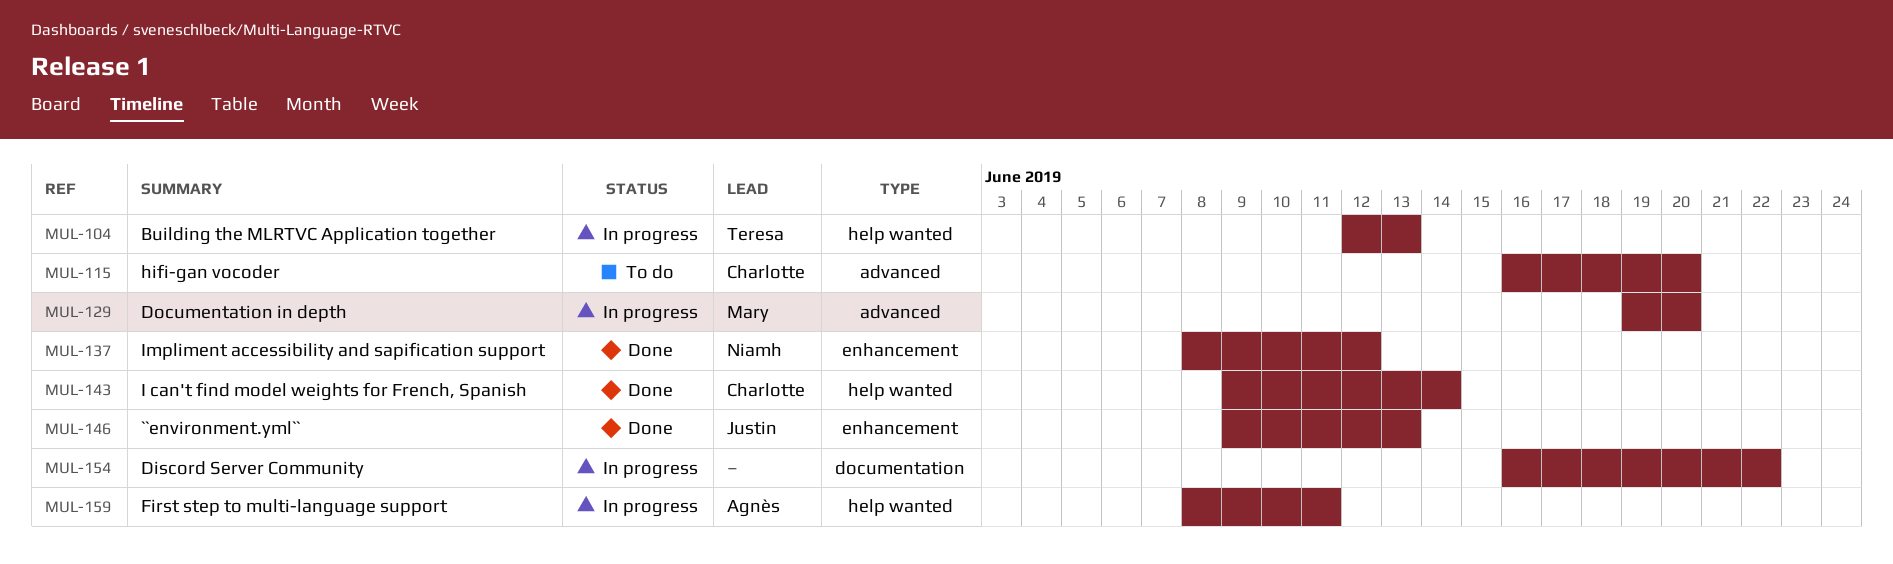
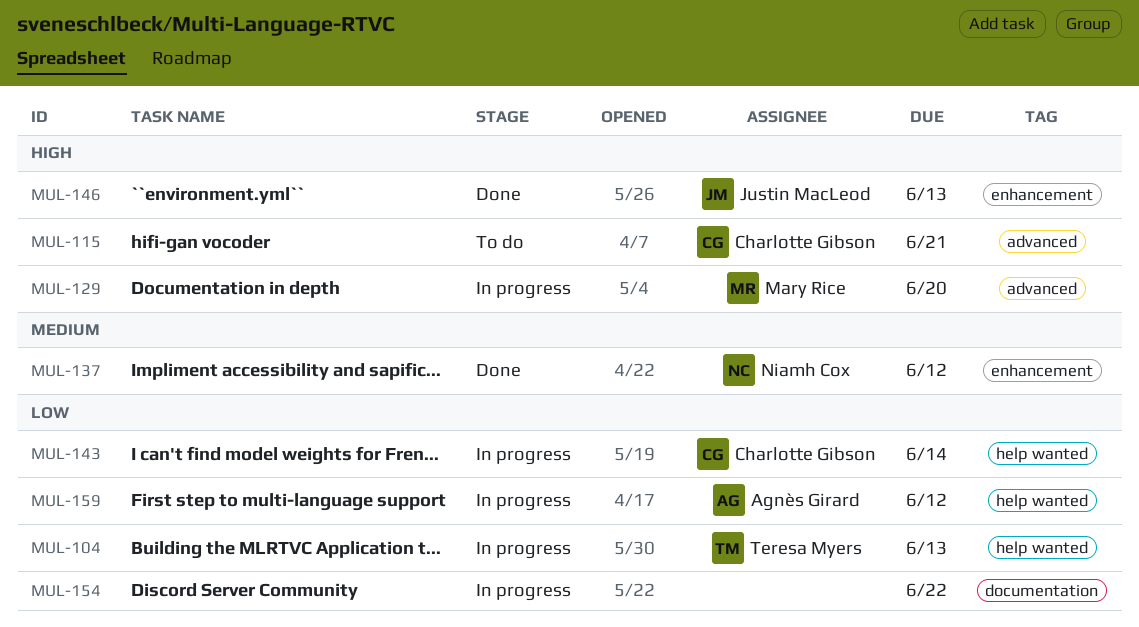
MUL-115, due: Jun 20 -> Jun 21
MUL-143, status: Done -> In progress
MUL-159, due: Jun 11 -> Jun 12

